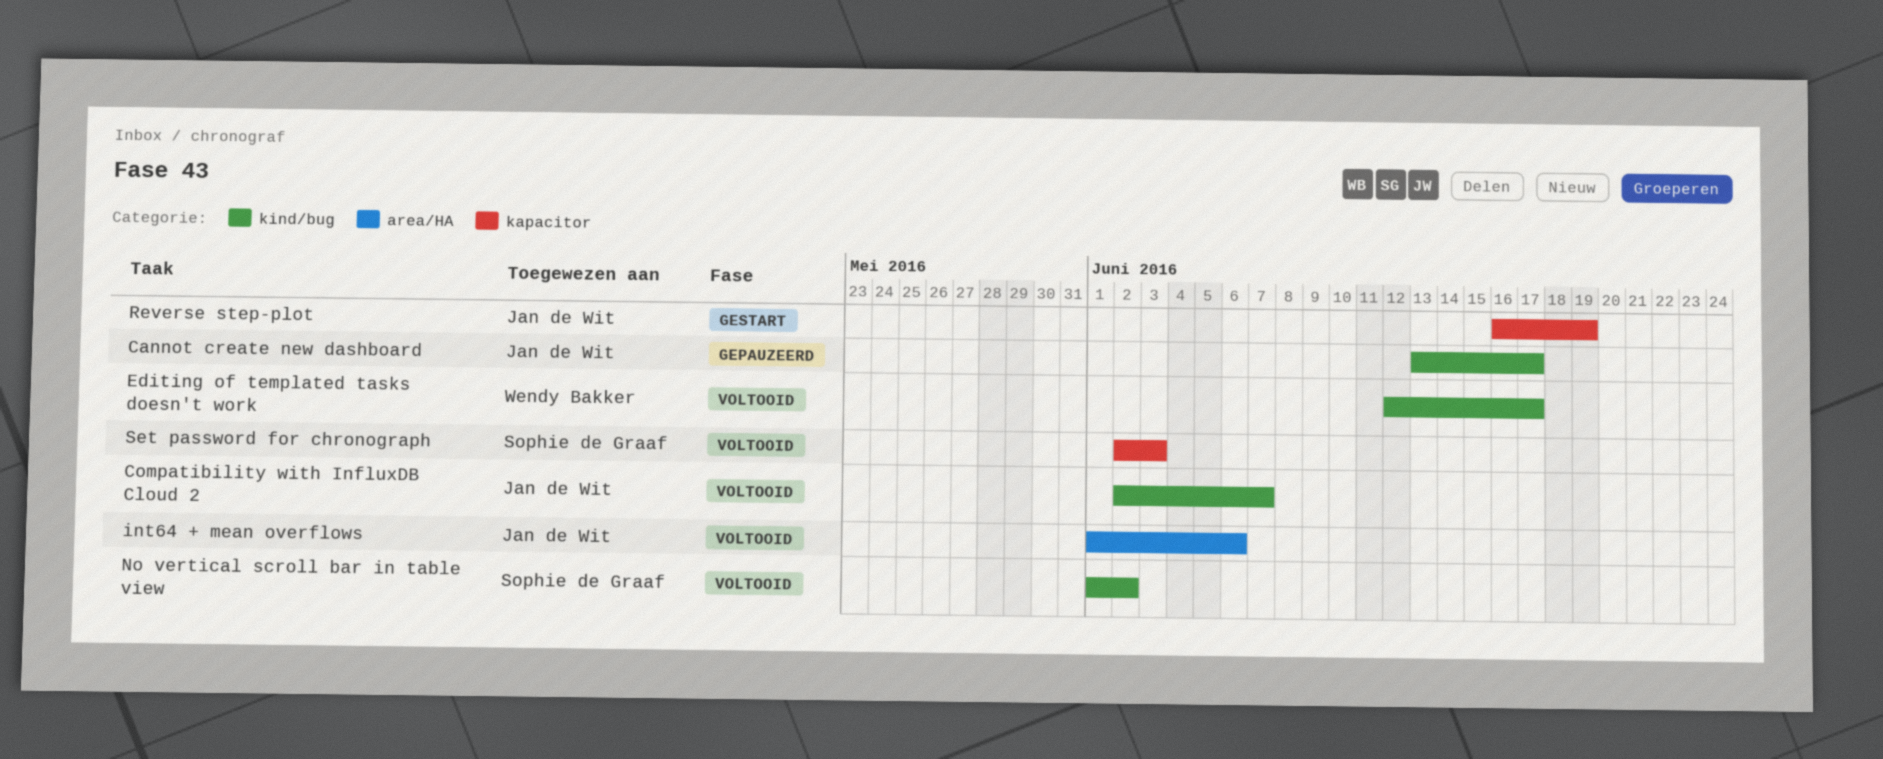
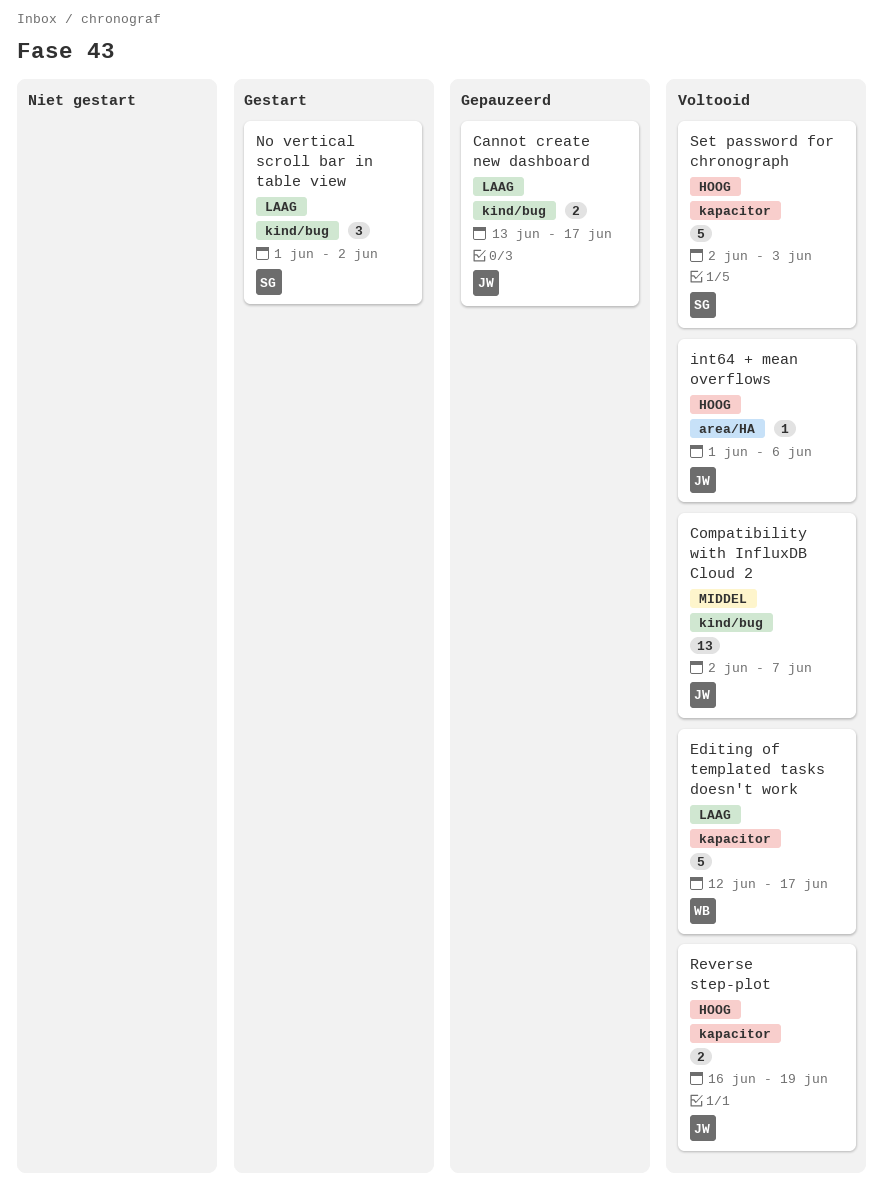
Editing of templated tasks doesn't work, label: kind/bug -> kapacitor
No vertical scroll bar in table view, status: Voltooid -> Gestart
Reverse step-plot, status: Gestart -> Voltooid

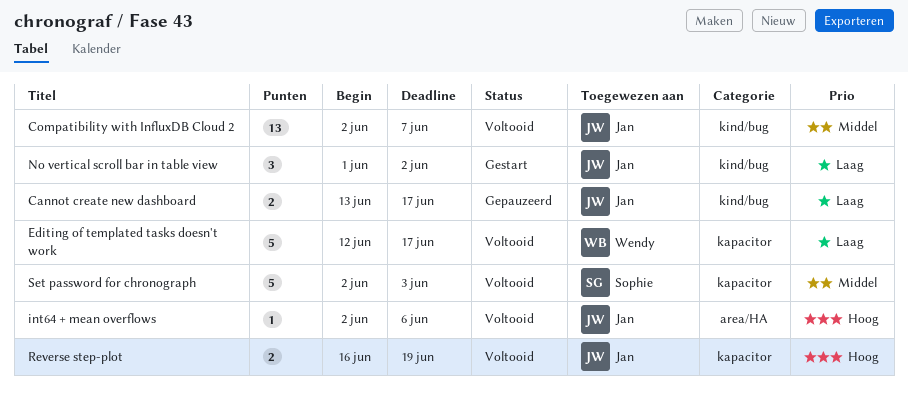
int64 + mean overflows, start: Jun 1 -> Jun 2
No vertical scroll bar in table view, owner: Sophie -> Jan
Set password for chronograph, priority: Hoog -> Middel

